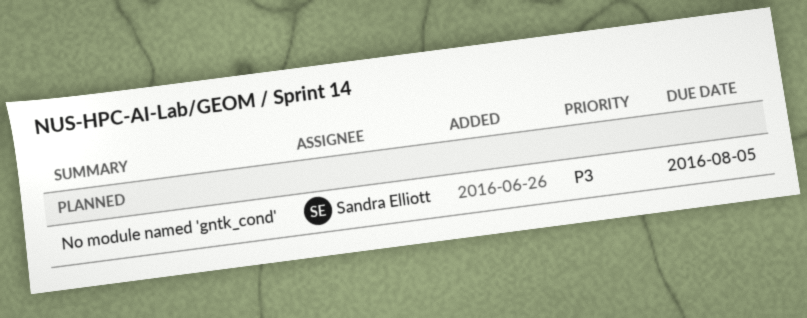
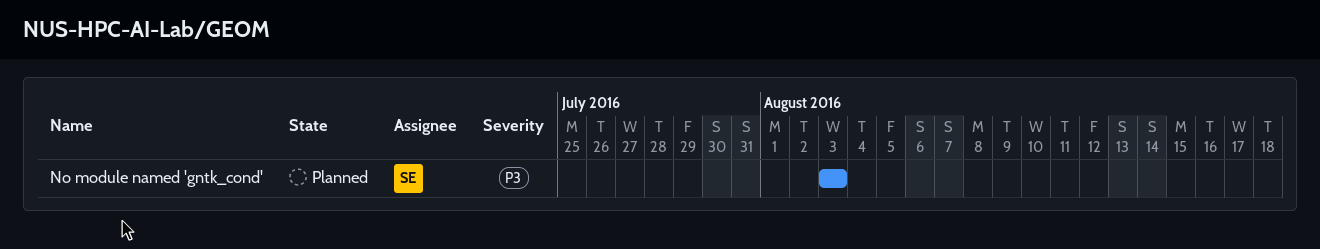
No module named 'gntk_cond', due: Aug 5 -> Aug 3

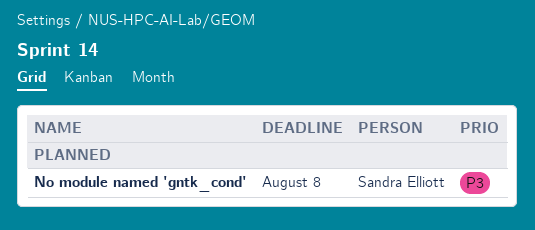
No module named 'gntk_cond', due: Aug 3 -> Aug 8

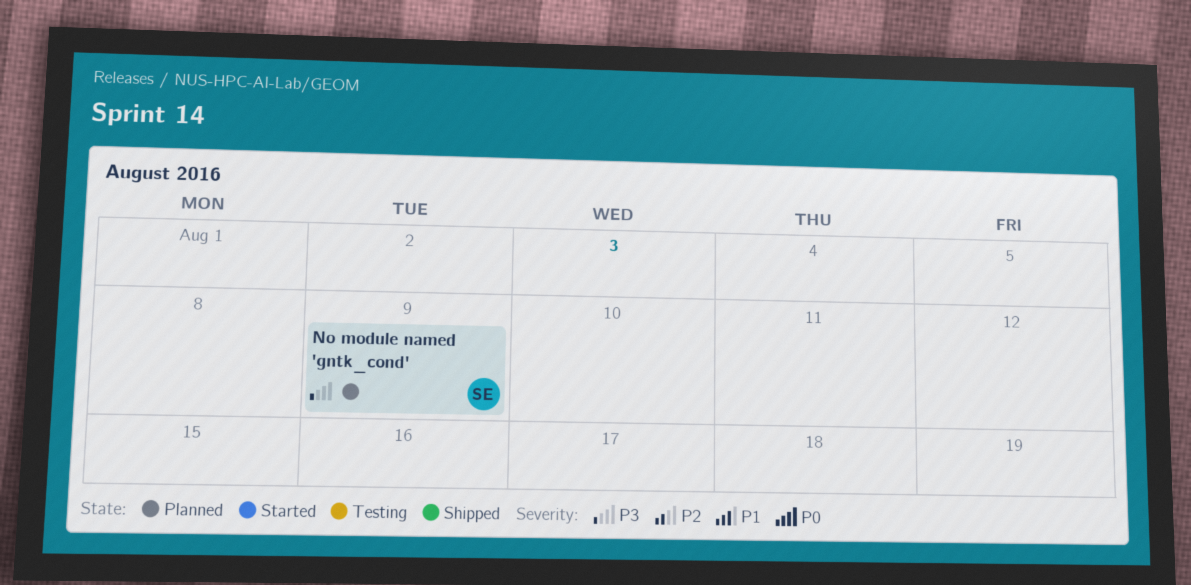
No module named 'gntk_cond', due: Aug 8 -> Aug 9

